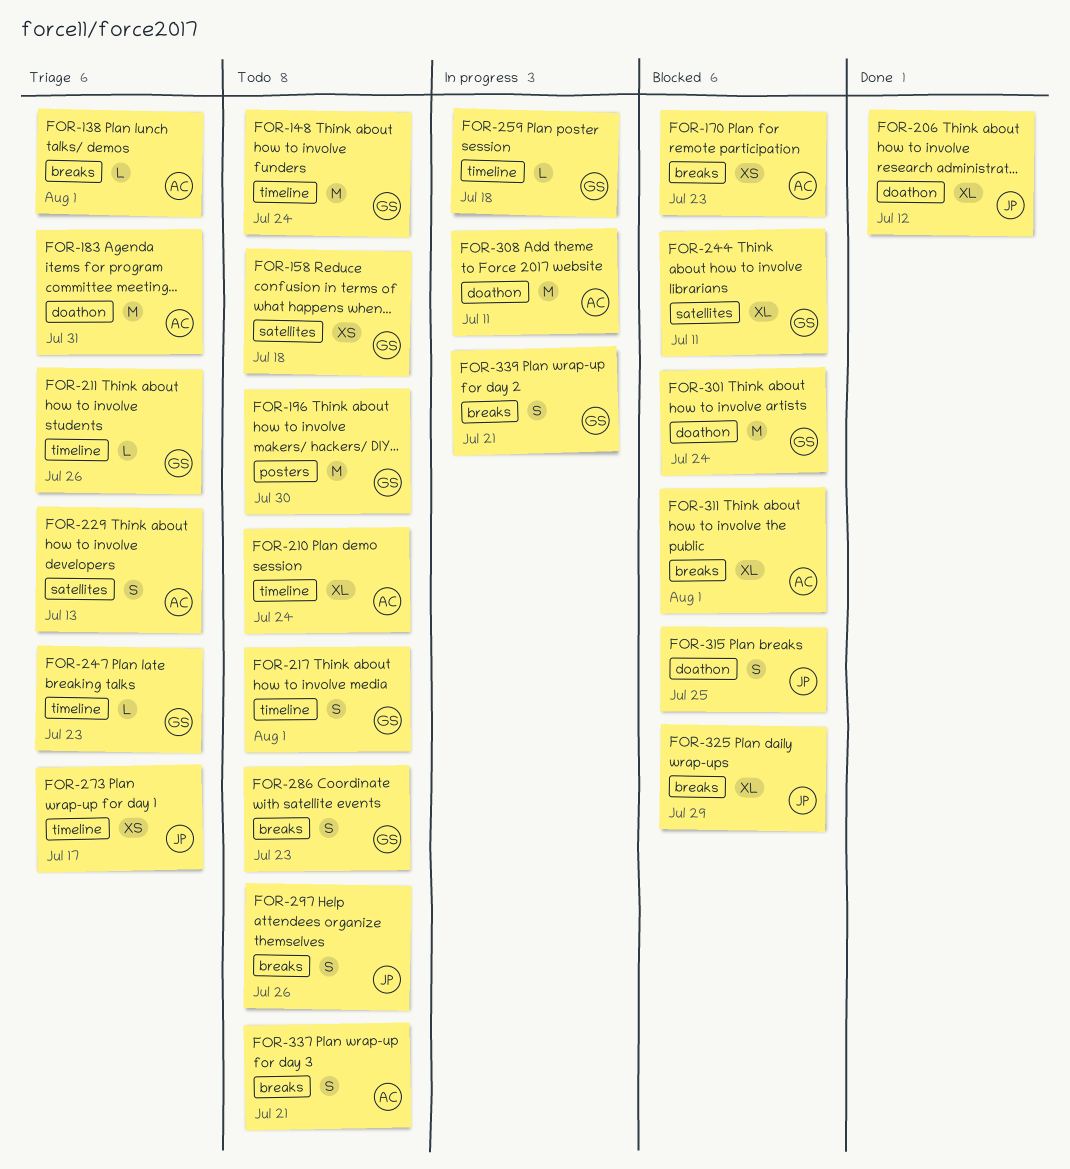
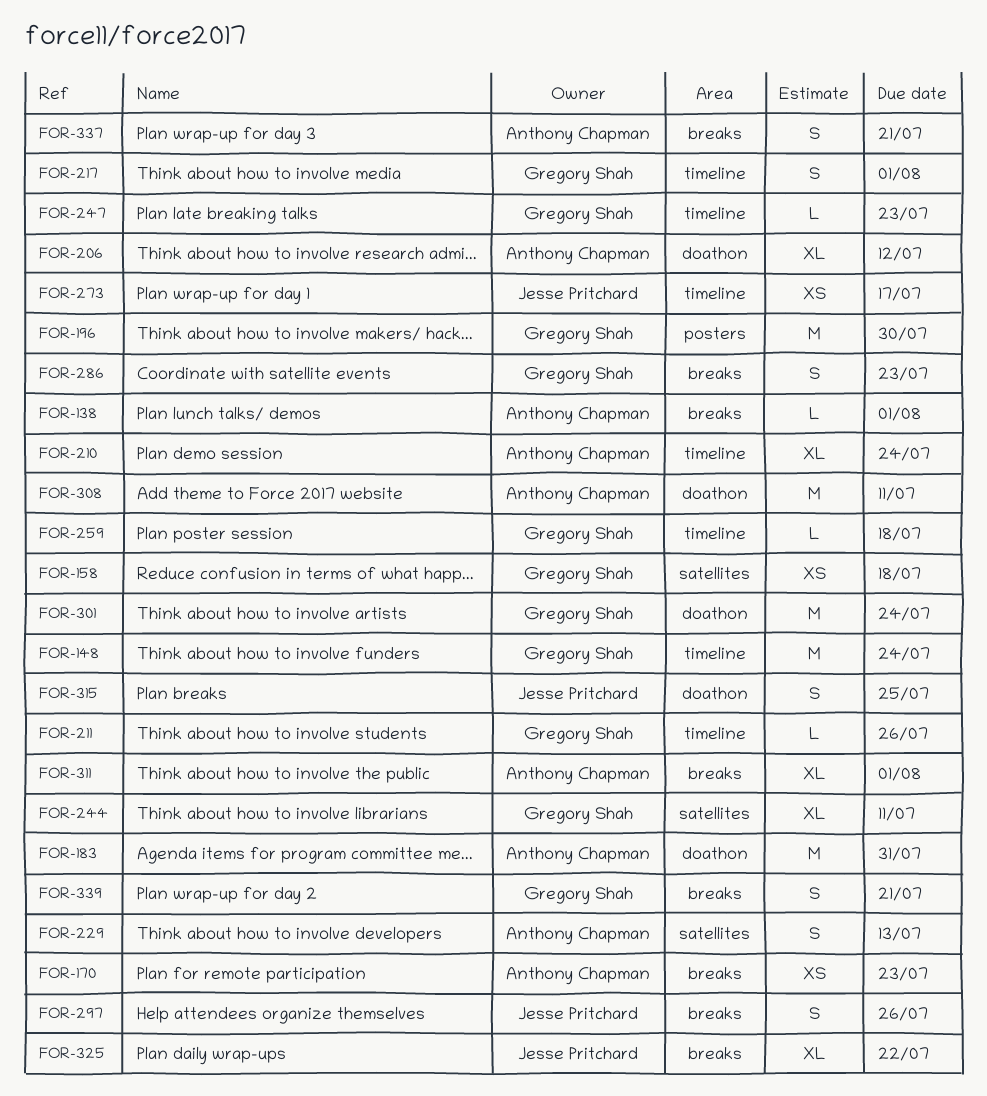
FOR-206, owner: Jesse Pritchard -> Anthony Chapman
FOR-325, due: Jul 29 -> Jul 22

